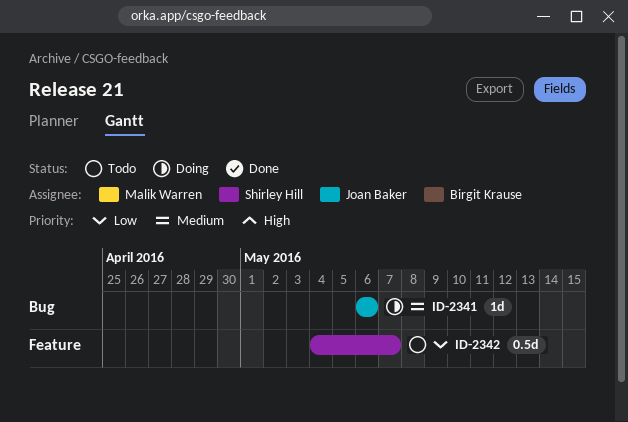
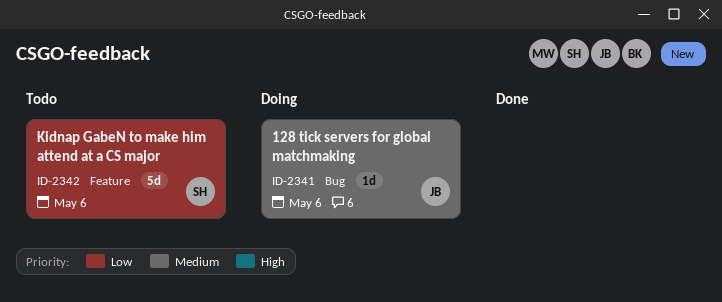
ID-2342, estimate: 0.5d -> 5d
ID-2342, due: May 7 -> May 6

